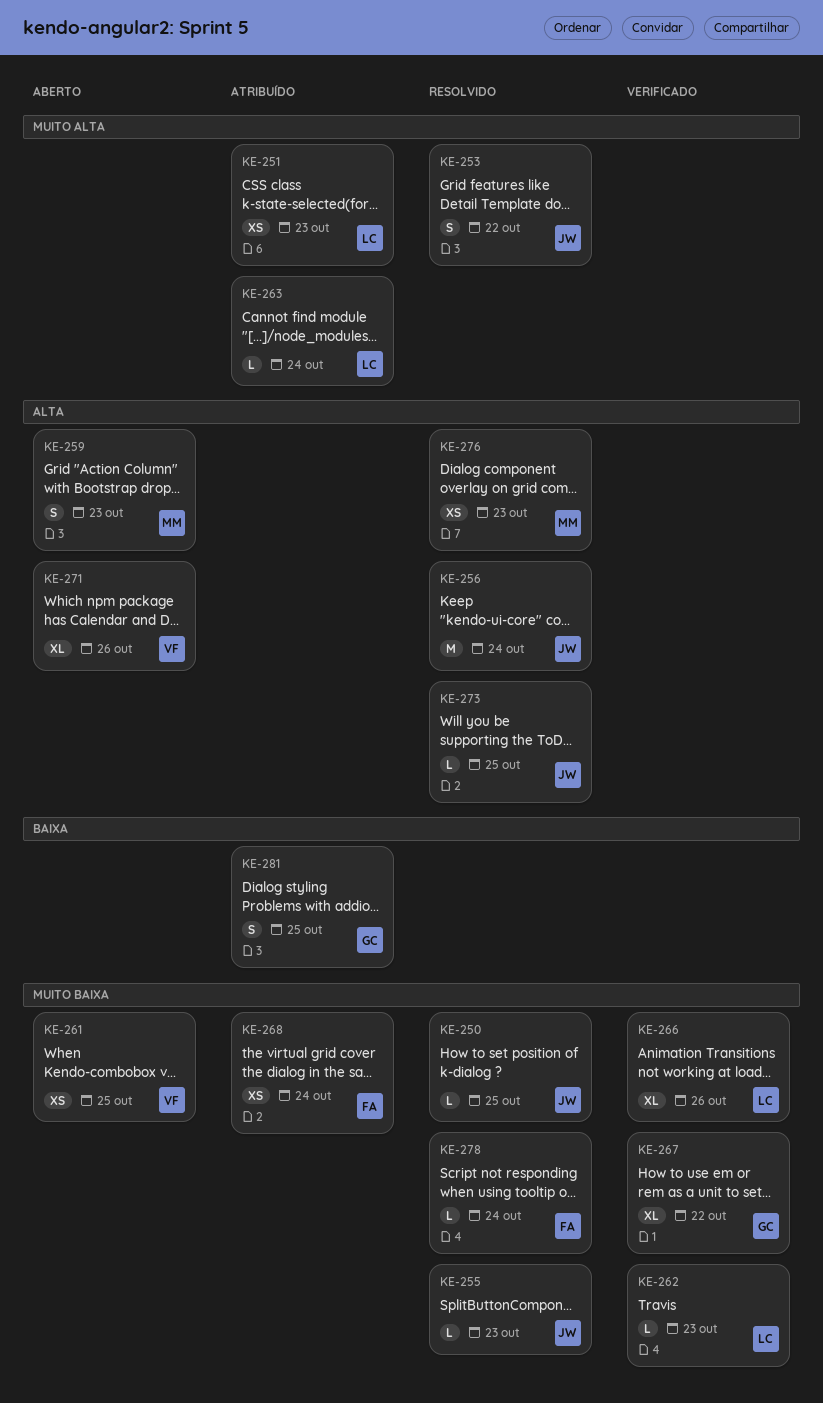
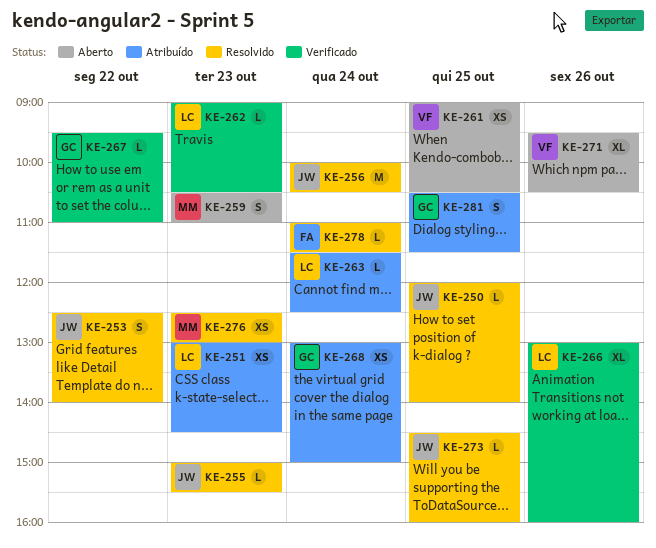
KE-267, estimate: XL -> L
KE-268, owner: FA -> GC

